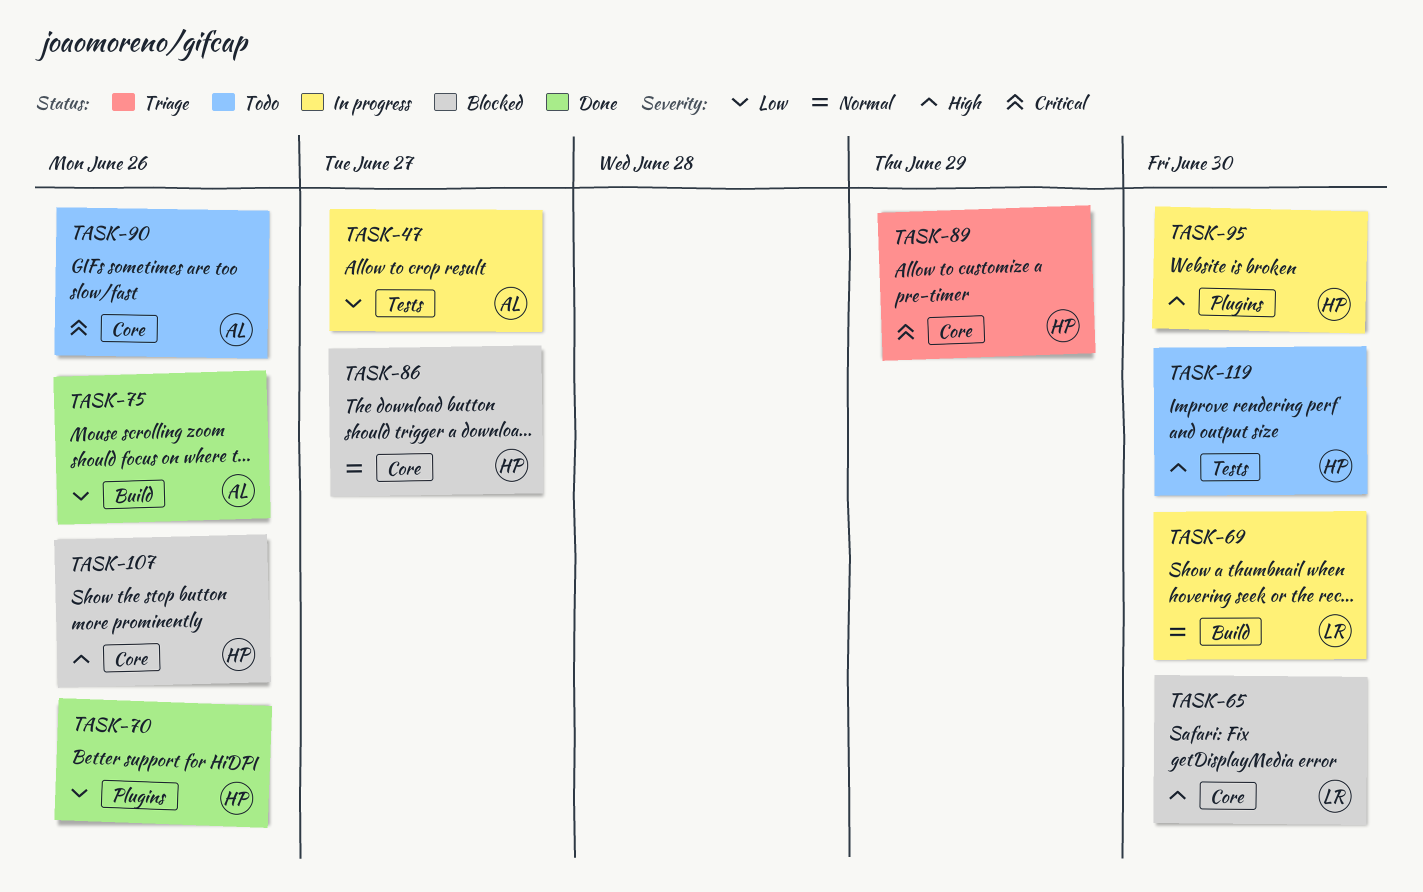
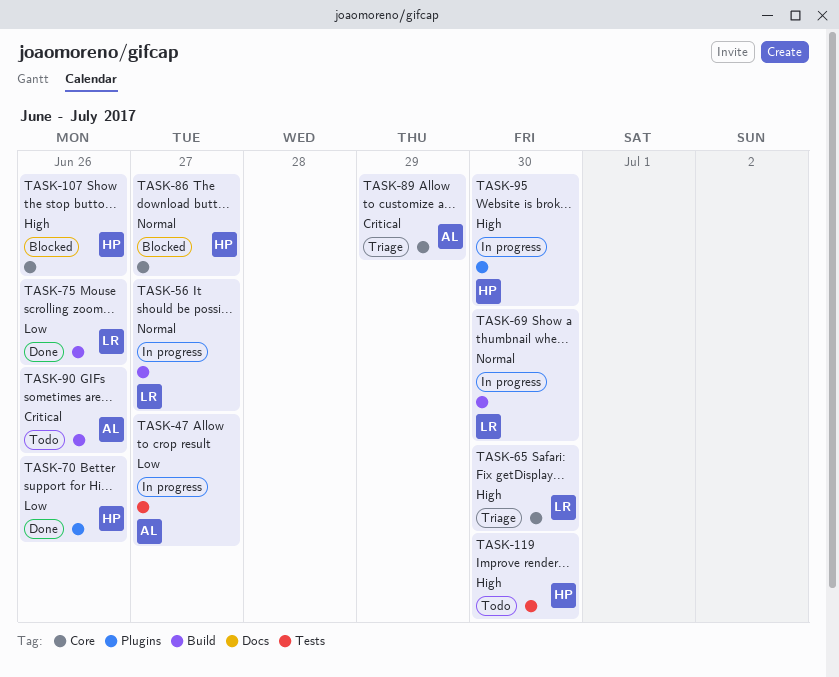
TASK-56: none -> present
TASK-65, status: Blocked -> Triage
TASK-75, owner: AL -> LR
TASK-89, owner: HP -> AL
TASK-90, label: Core -> Build

